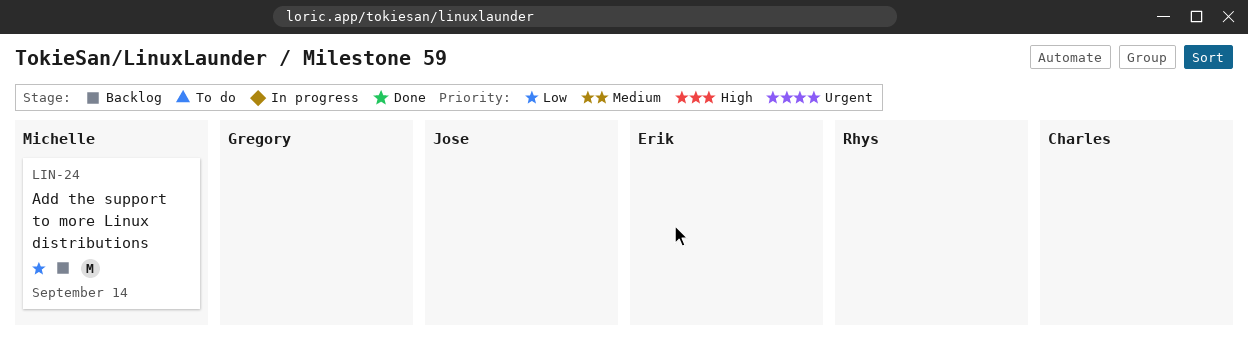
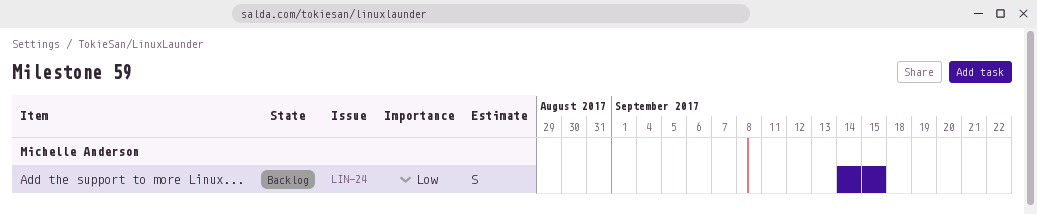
LIN-24, estimate: M -> S
LIN-24, due: Sep 14 -> Sep 15

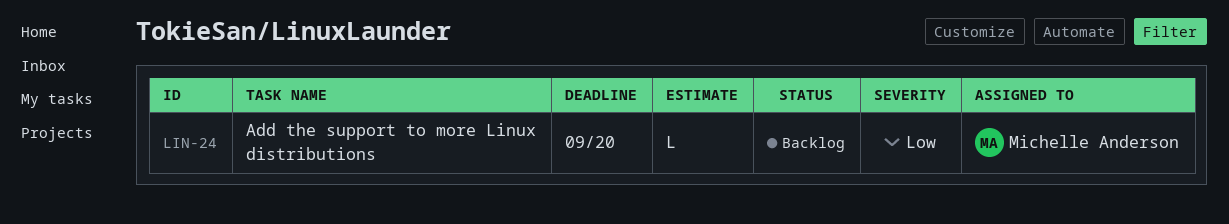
LIN-24, estimate: S -> L
LIN-24, due: Sep 15 -> Sep 20

